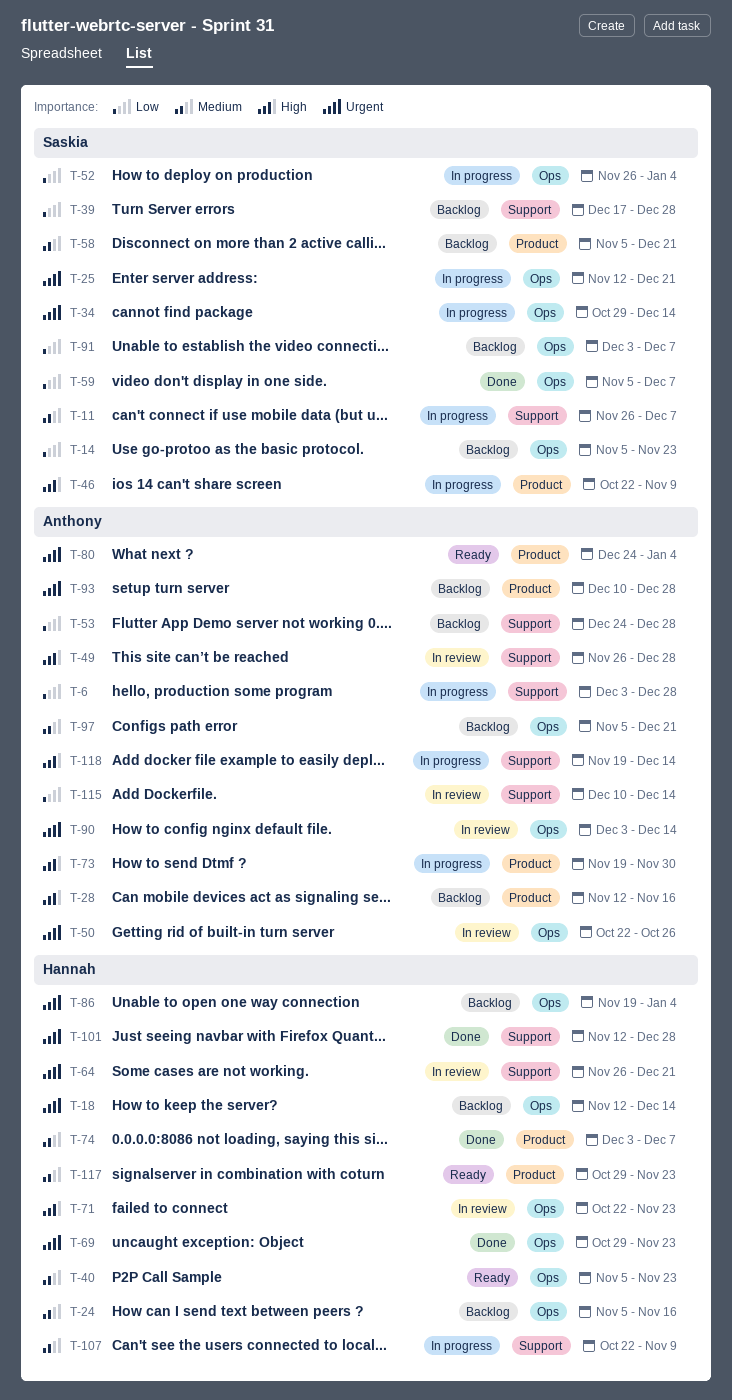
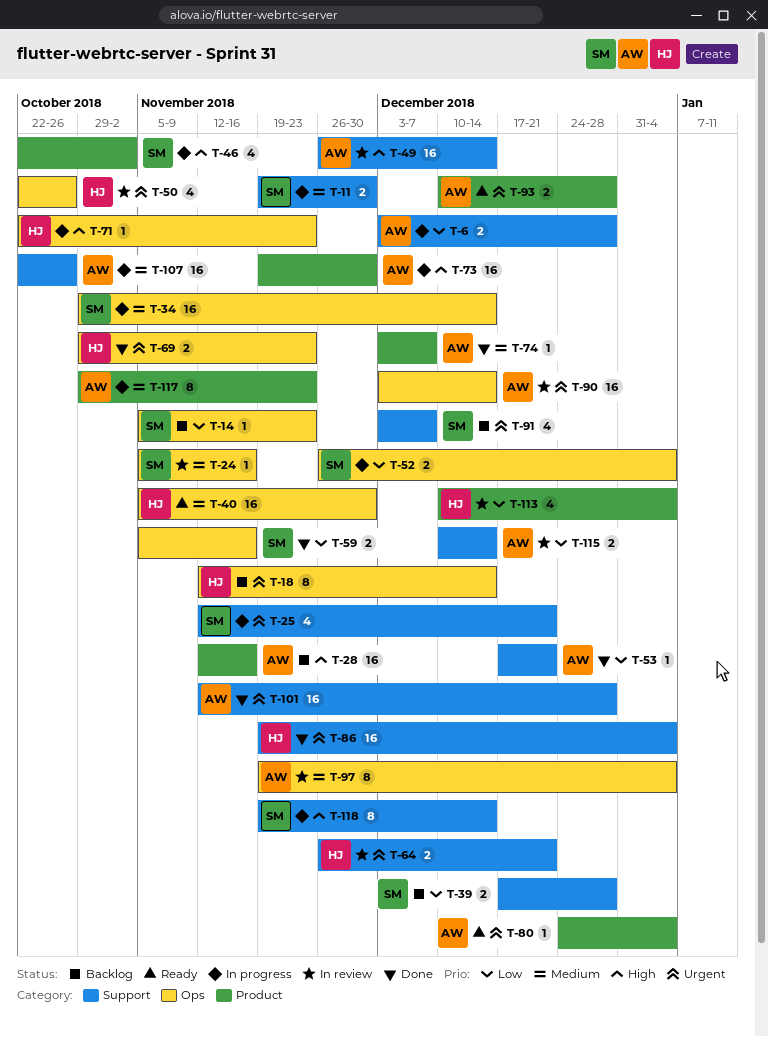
T-11, start: Nov 26 -> Nov 19
T-11, due: Dec 7 -> Nov 30
T-24, status: Backlog -> In review
T-24, owner: Hannah -> Saskia
T-25, label: Ops -> Support
T-34, priority: Urgent -> Medium
T-40, due: Nov 23 -> Nov 30
T-46, due: Nov 9 -> Nov 2
T-49, due: Dec 28 -> Dec 14
T-50, owner: Anthony -> Hannah
T-53, status: Backlog -> Done
T-53, start: Dec 24 -> Dec 17
T-53, due: Dec 28 -> Dec 21
T-58: present -> none
T-59, due: Dec 7 -> Nov 16
T-71, status: In review -> In progress
T-74, owner: Hannah -> Anthony
T-86, status: Backlog -> Done
T-86, label: Ops -> Support
T-91, priority: Low -> Urgent
T-91, label: Ops -> Support
T-93, status: Backlog -> Ready
T-97, status: Backlog -> In review
T-97, start: Nov 5 -> Nov 19
T-97, due: Dec 21 -> Jan 4
T-101, owner: Hannah -> Anthony
T-107, owner: Hannah -> Anthony
T-107, due: Nov 9 -> Oct 26
T-113: none -> present
T-117, status: Ready -> In progress
T-117, owner: Hannah -> Anthony
T-118, owner: Anthony -> Saskia

